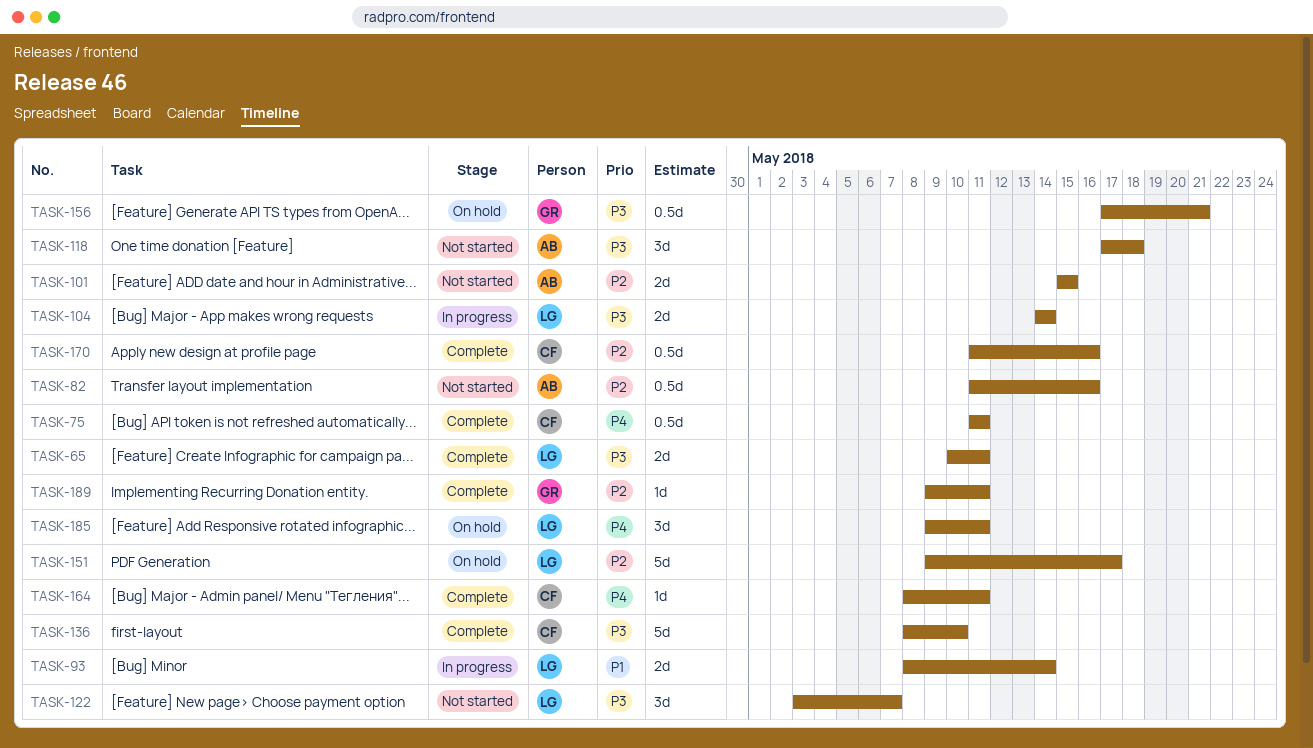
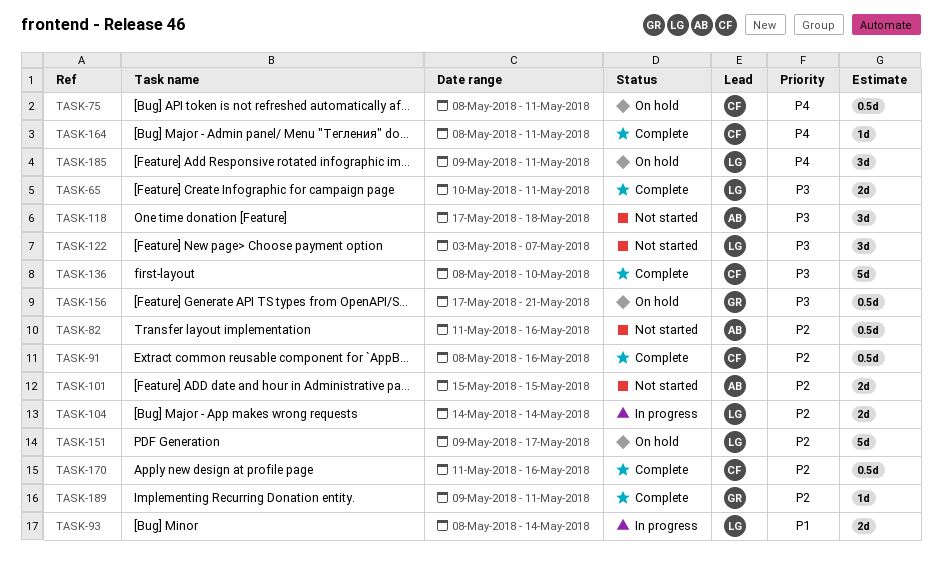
TASK-75, status: Complete -> On hold
TASK-75, start: May 11 -> May 8
TASK-91: none -> present
TASK-104, priority: P3 -> P2

